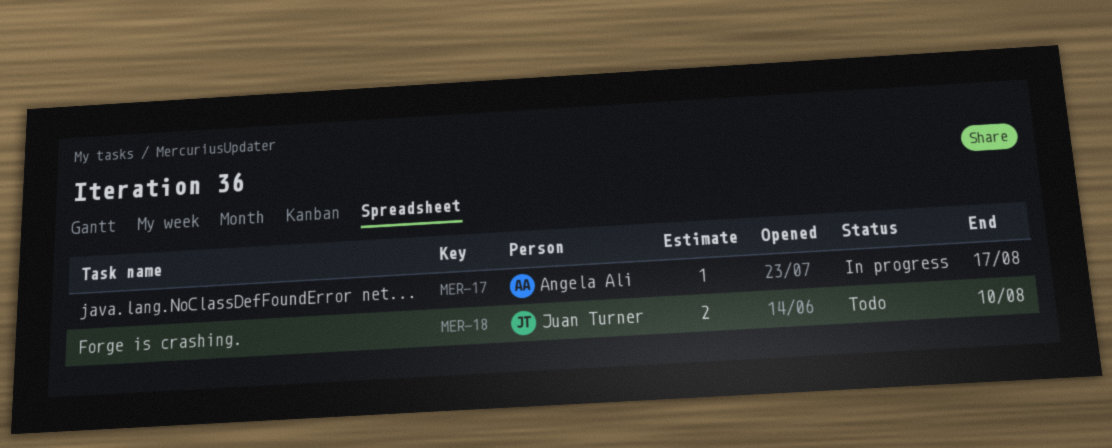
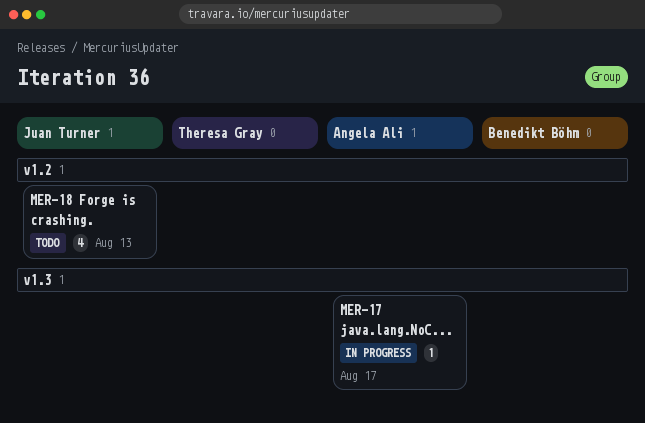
MER-18, estimate: 2 -> 4
MER-18, due: Aug 10 -> Aug 13

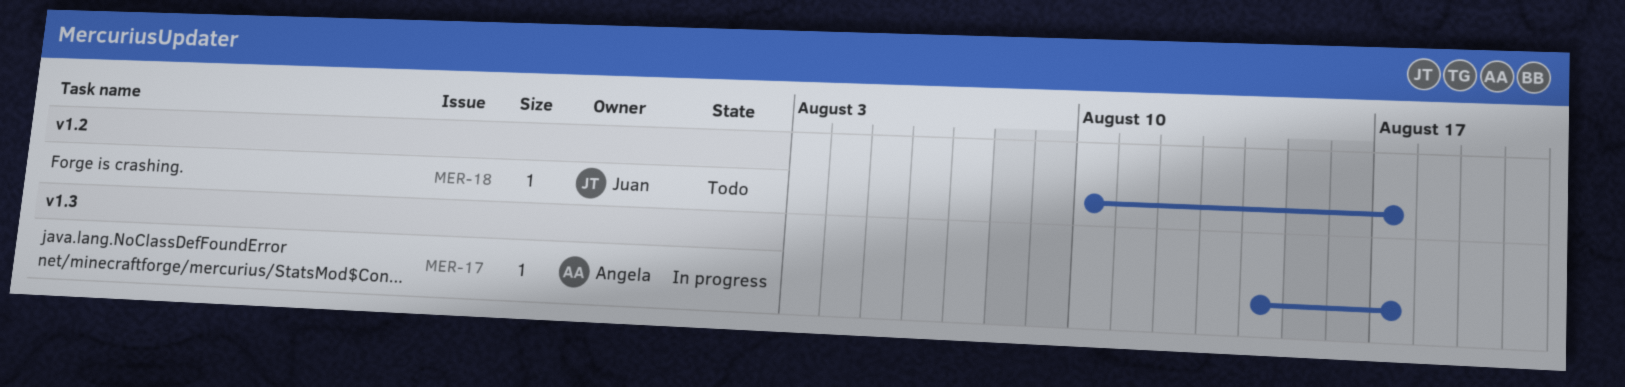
MER-18, estimate: 4 -> 1
MER-18, due: Aug 13 -> Aug 17

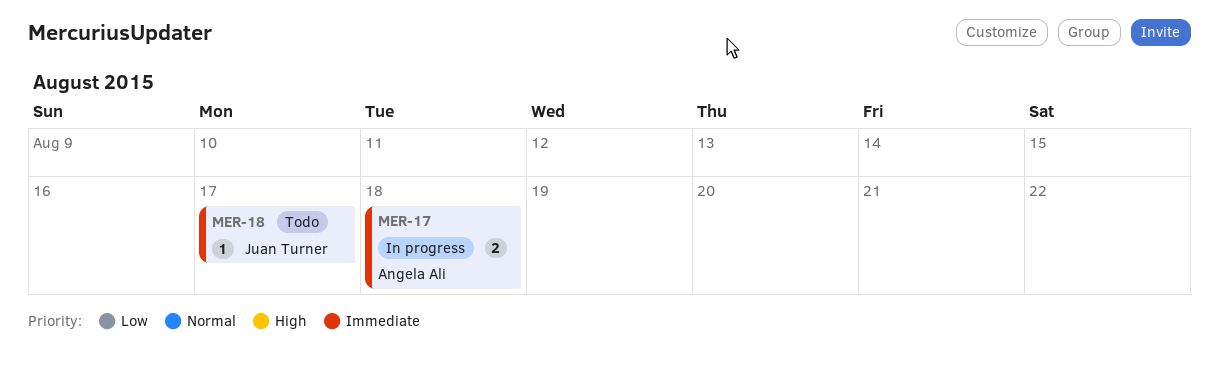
MER-17, estimate: 1 -> 2
MER-17, due: Aug 17 -> Aug 18

